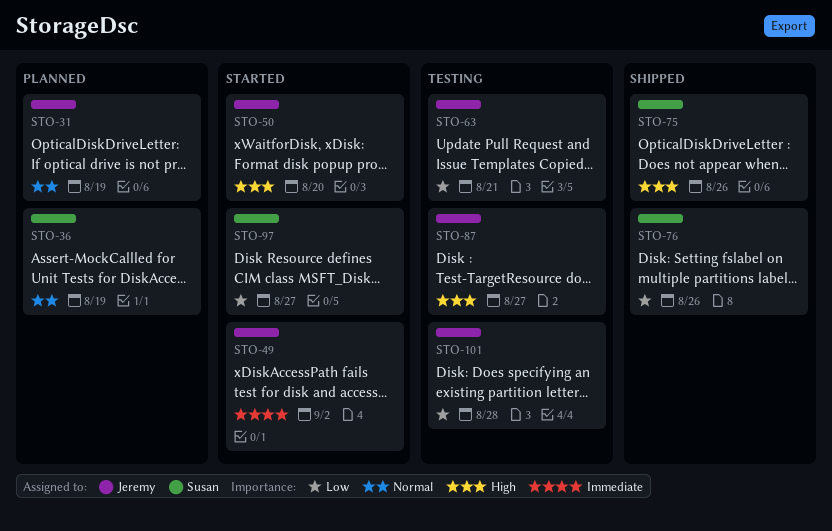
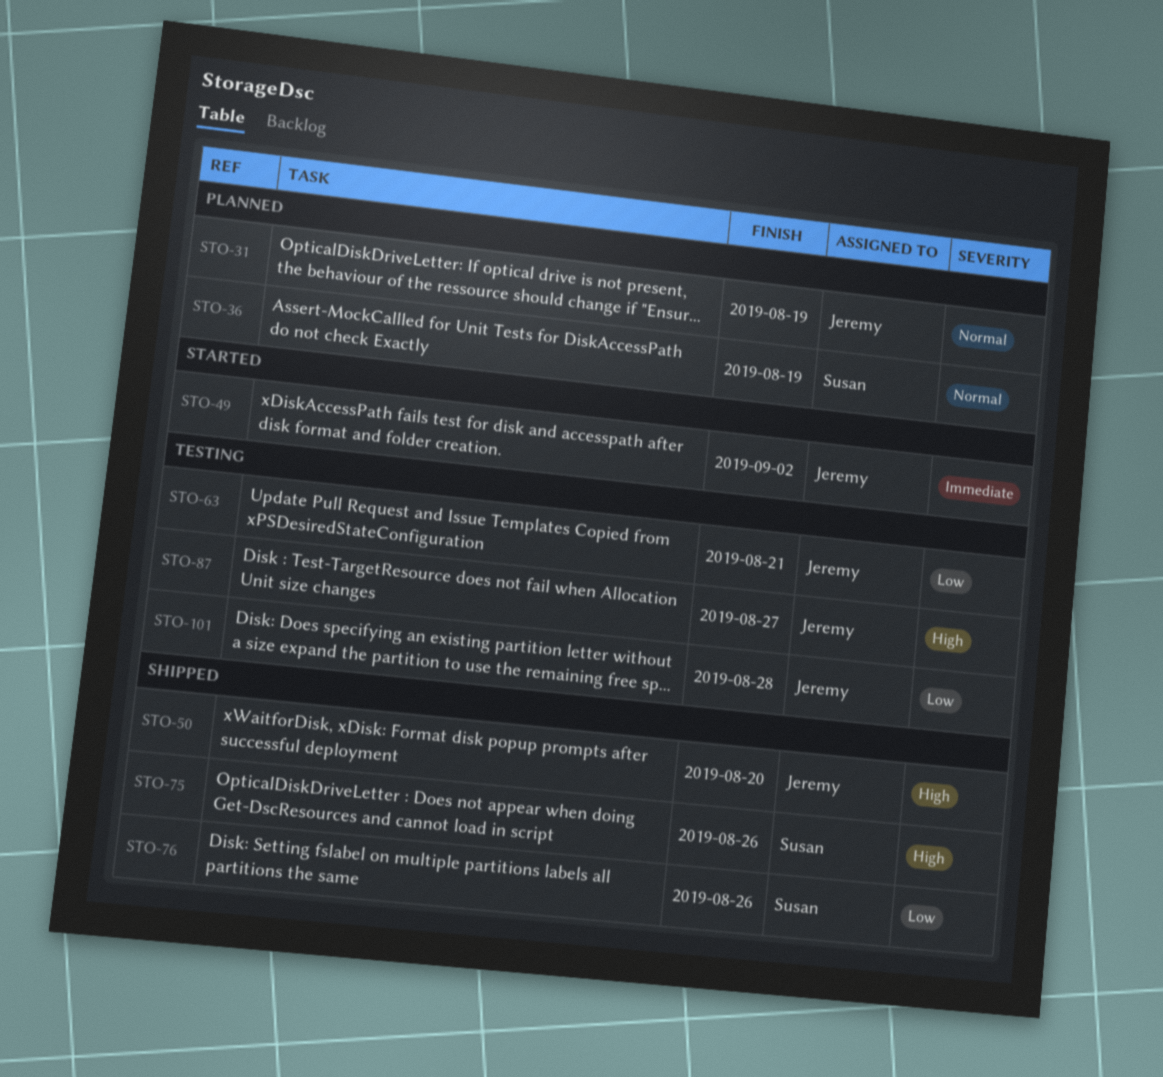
STO-50, status: Started -> Shipped
STO-97: present -> none

